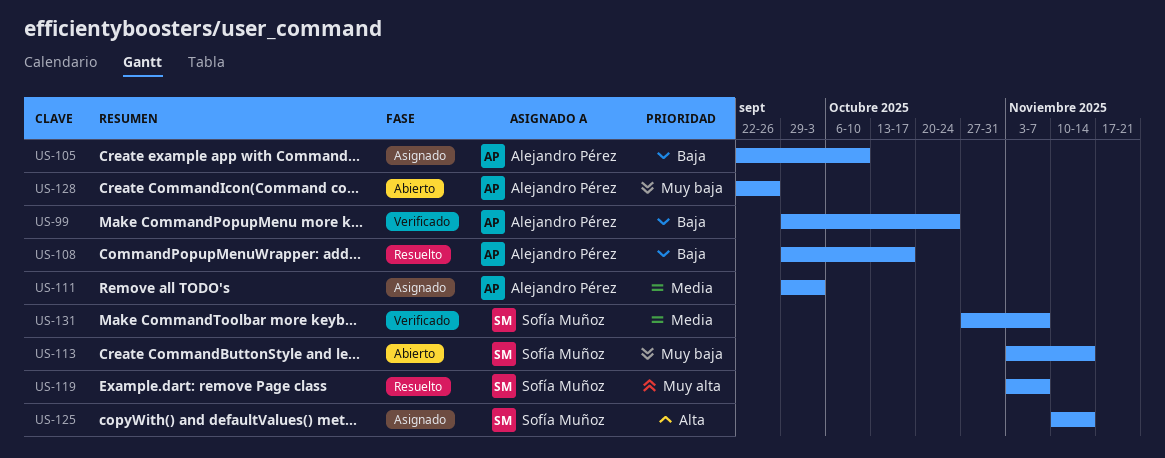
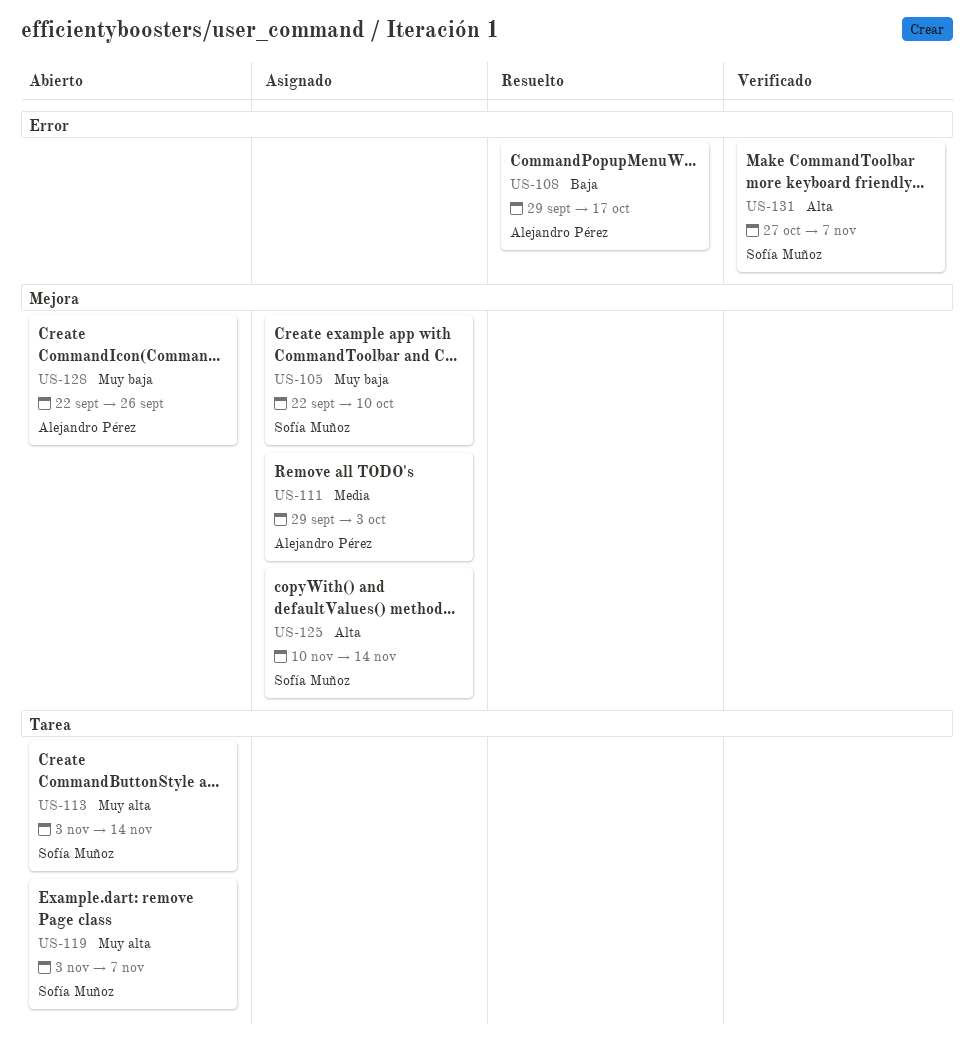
US-99: present -> none
US-105, owner: Alejandro Pérez -> Sofía Muñoz
US-105, priority: Baja -> Muy baja
US-113, priority: Muy baja -> Muy alta
US-119, status: Resuelto -> Abierto
US-131, priority: Media -> Alta

